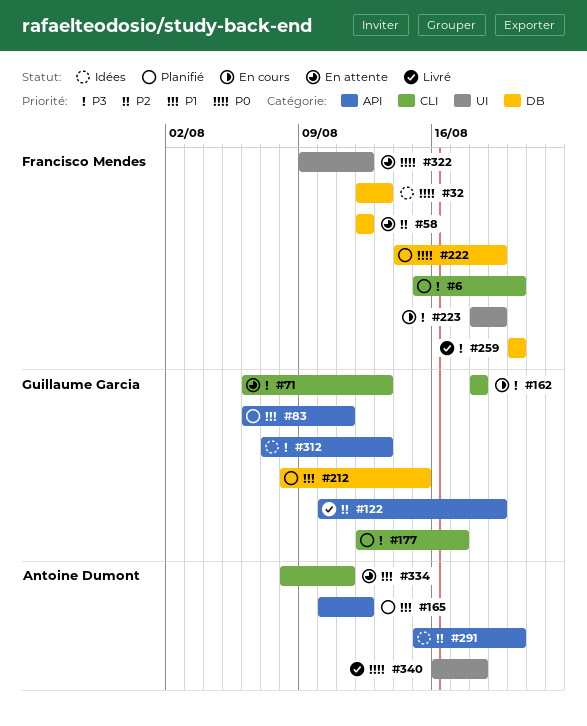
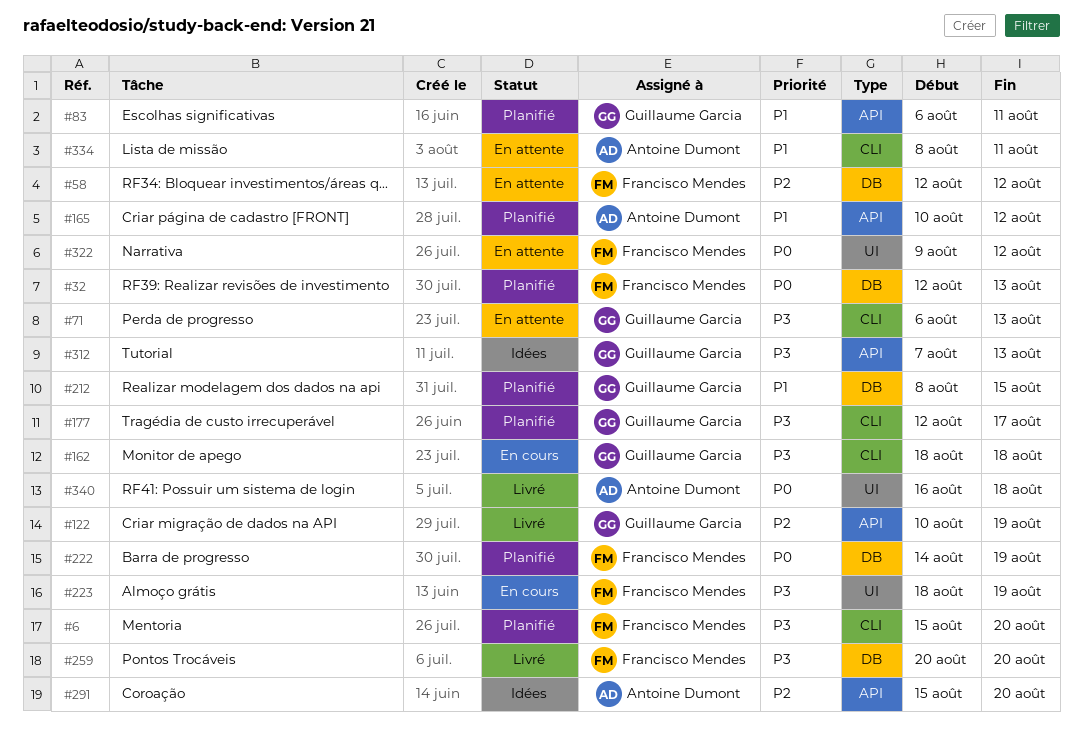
#32, status: Idées -> Planifié

